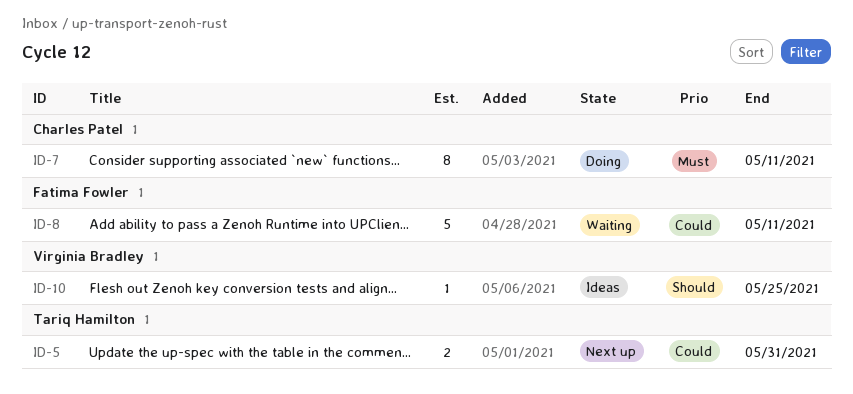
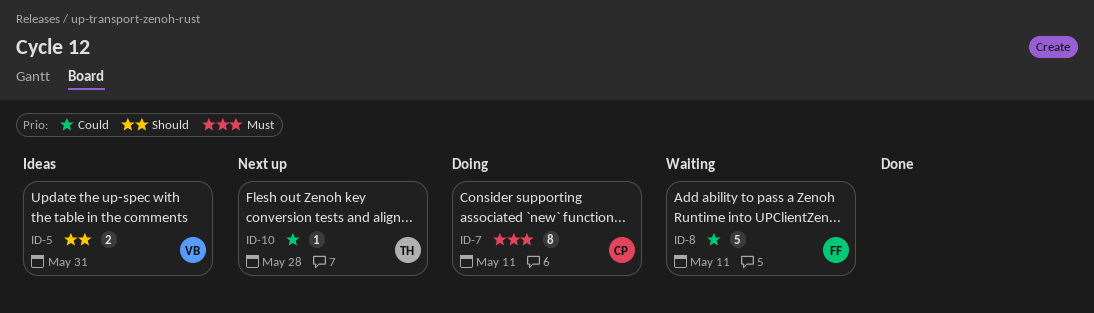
ID-5, status: Next up -> Ideas
ID-5, owner: Tariq Hamilton -> Virginia Bradley
ID-5, priority: Could -> Should
ID-10, status: Ideas -> Next up
ID-10, owner: Virginia Bradley -> Tariq Hamilton
ID-10, priority: Should -> Could
ID-10, due: May 25 -> May 28

